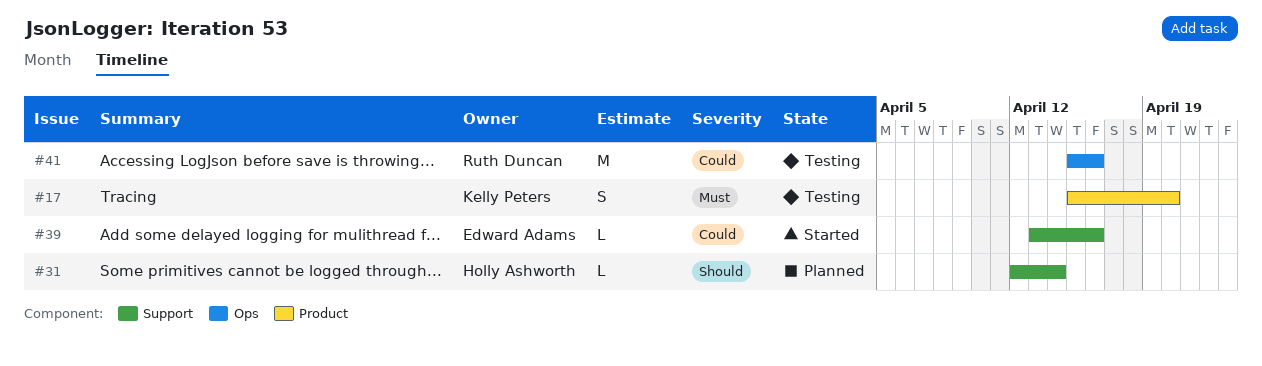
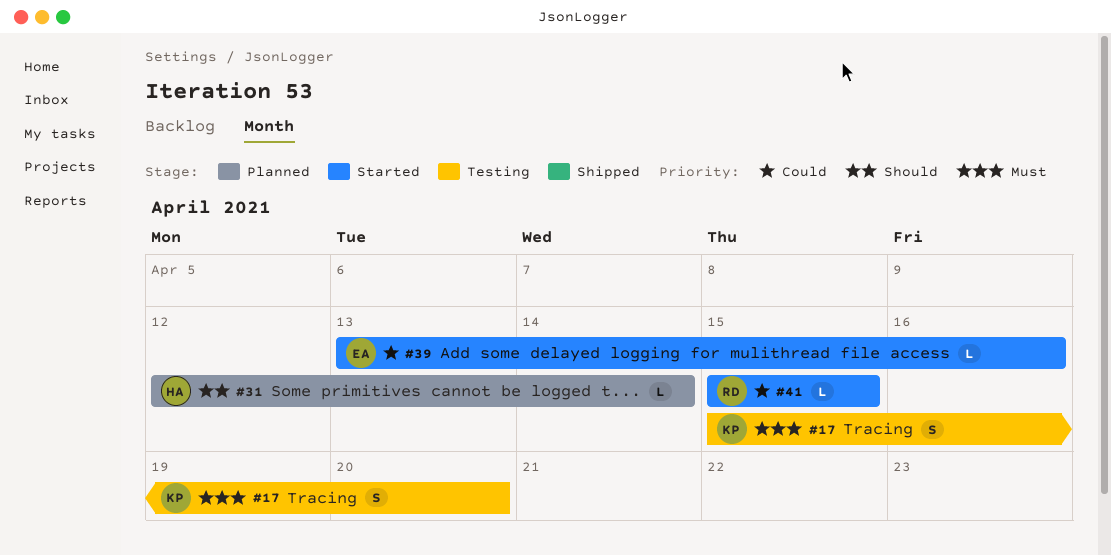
#41, status: Testing -> Started
#41, estimate: M -> L
#41, due: Apr 16 -> Apr 15

